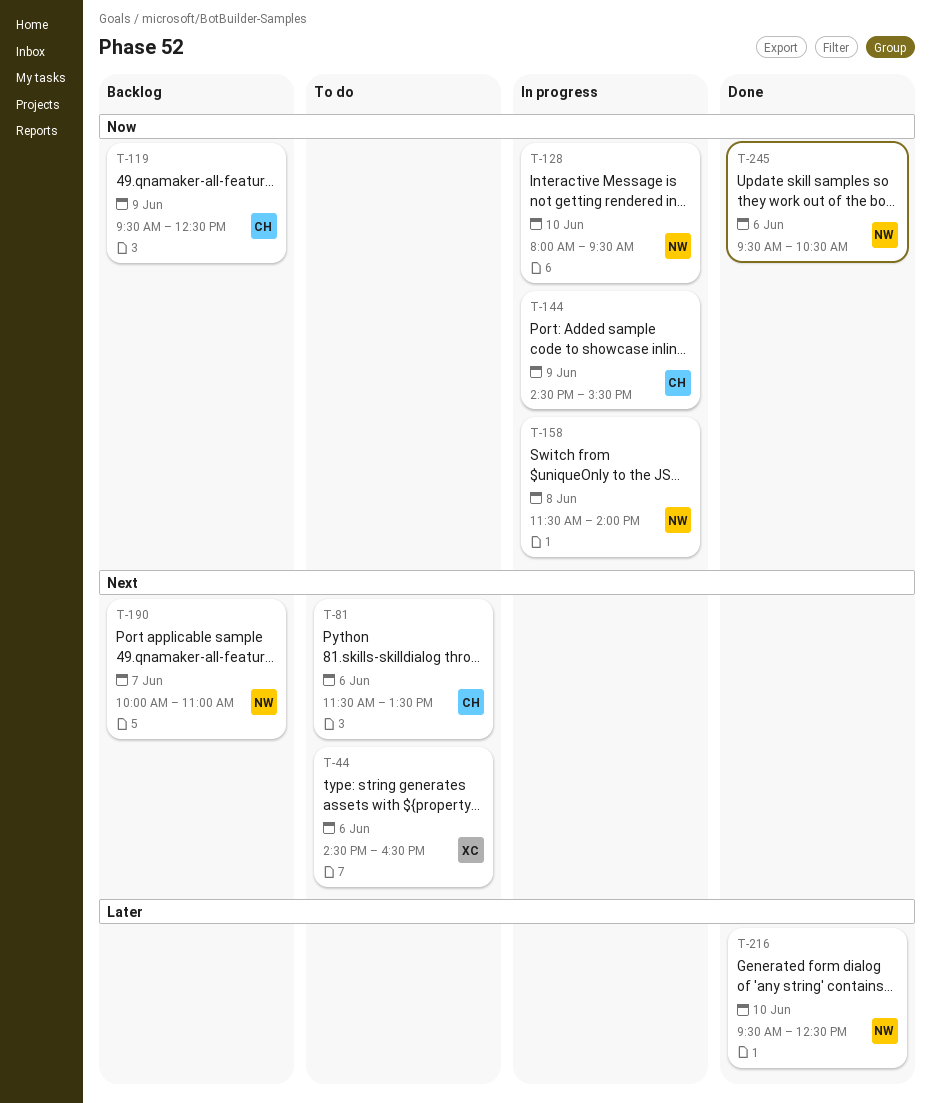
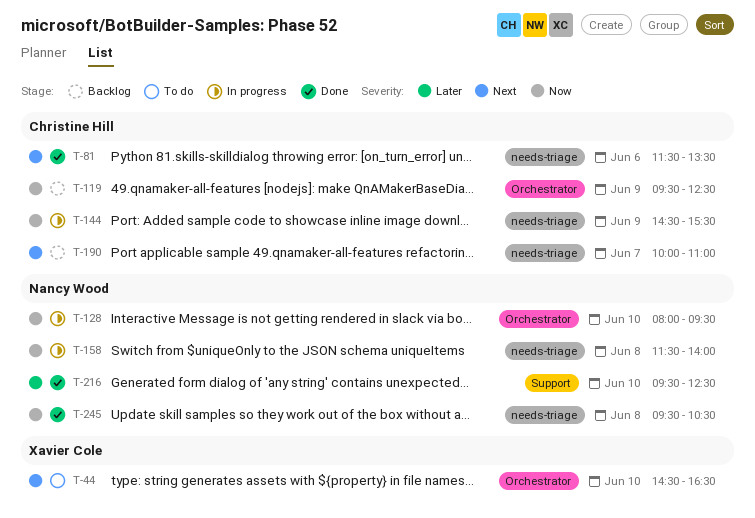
T-44, day: Jun 6 -> Jun 10
T-81, status: To do -> Done
T-190, owner: Nancy Wood -> Christine Hill
T-245, day: Jun 6 -> Jun 8

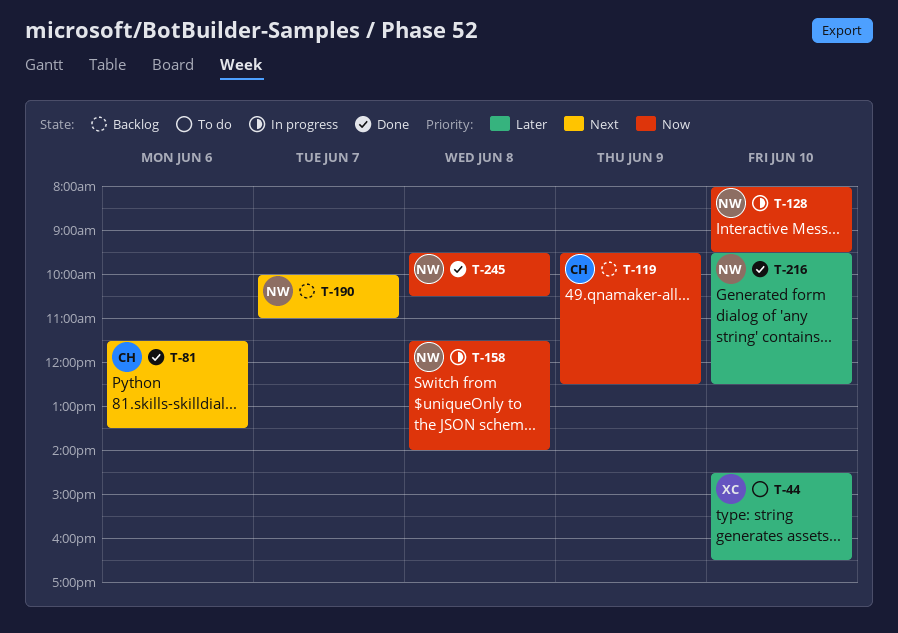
T-44, priority: Next -> Later
T-144: present -> none
T-190, owner: Christine Hill -> Nancy Wood

